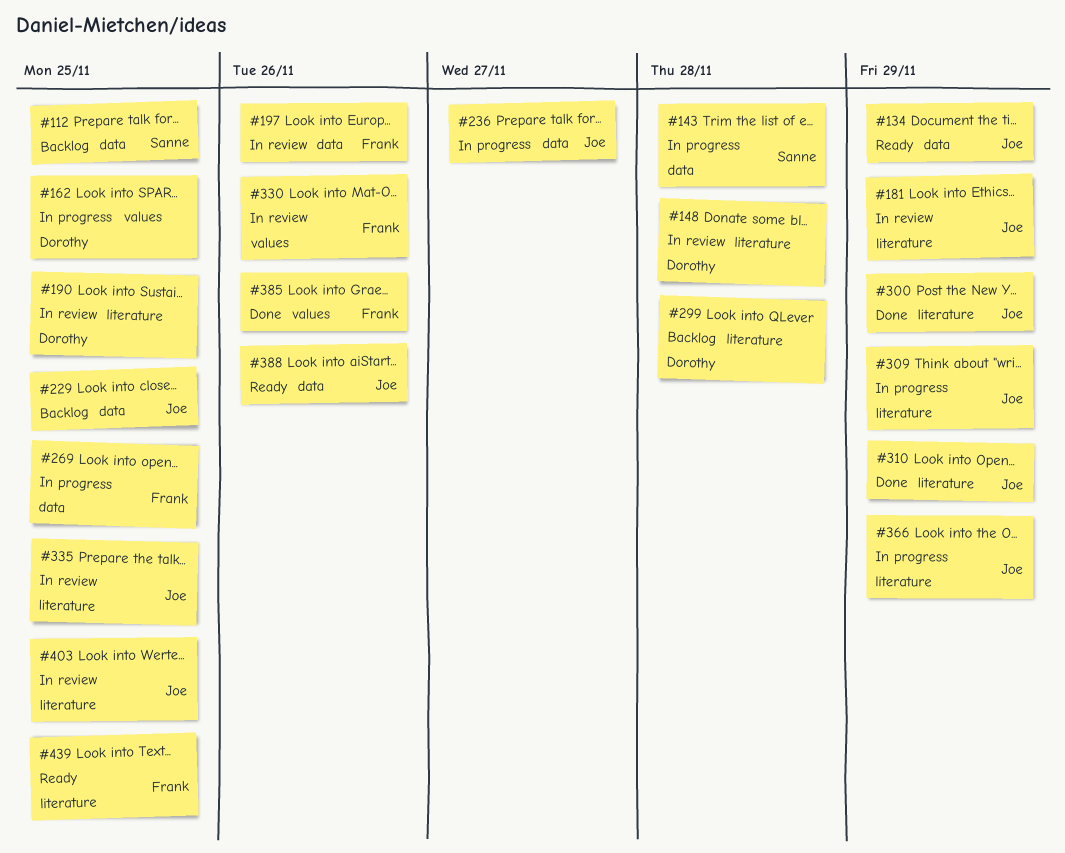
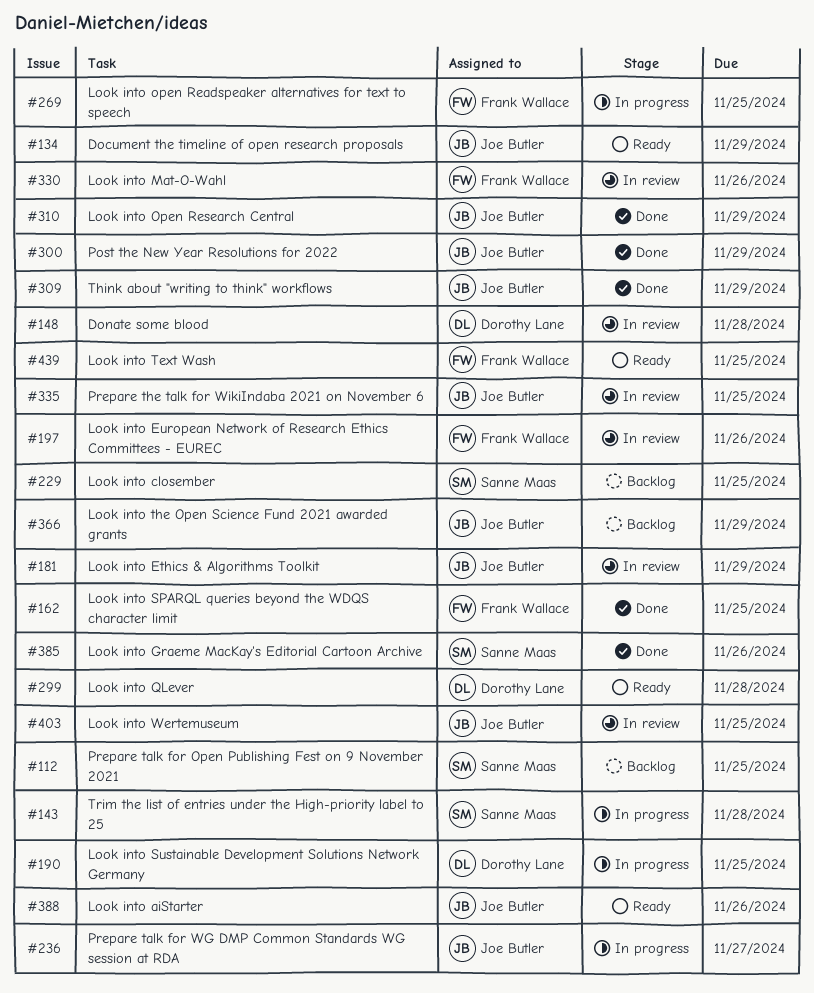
#162, status: In progress -> Done
#162, owner: Dorothy Lane -> Frank Wallace
#190, status: In review -> In progress
#229, owner: Joe Butler -> Sanne Maas
#299, status: Backlog -> Ready
#309, status: In progress -> Done
#366, status: In progress -> Backlog
#385, owner: Frank Wallace -> Sanne Maas

